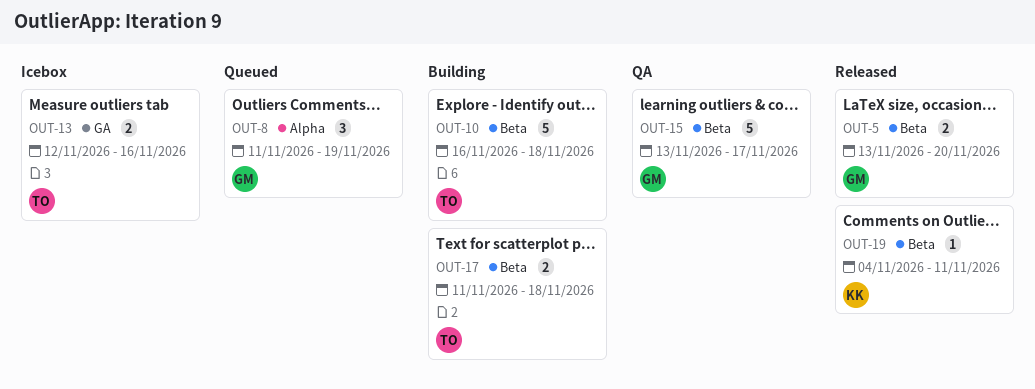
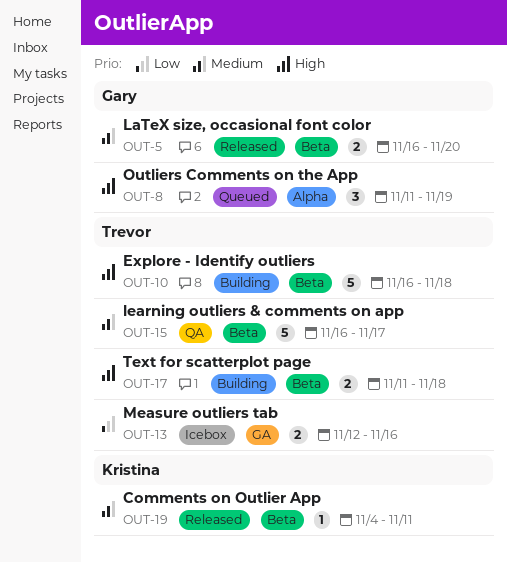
OUT-5, start: Nov 13 -> Nov 16
OUT-15, owner: Gary -> Trevor
OUT-15, start: Nov 13 -> Nov 16

